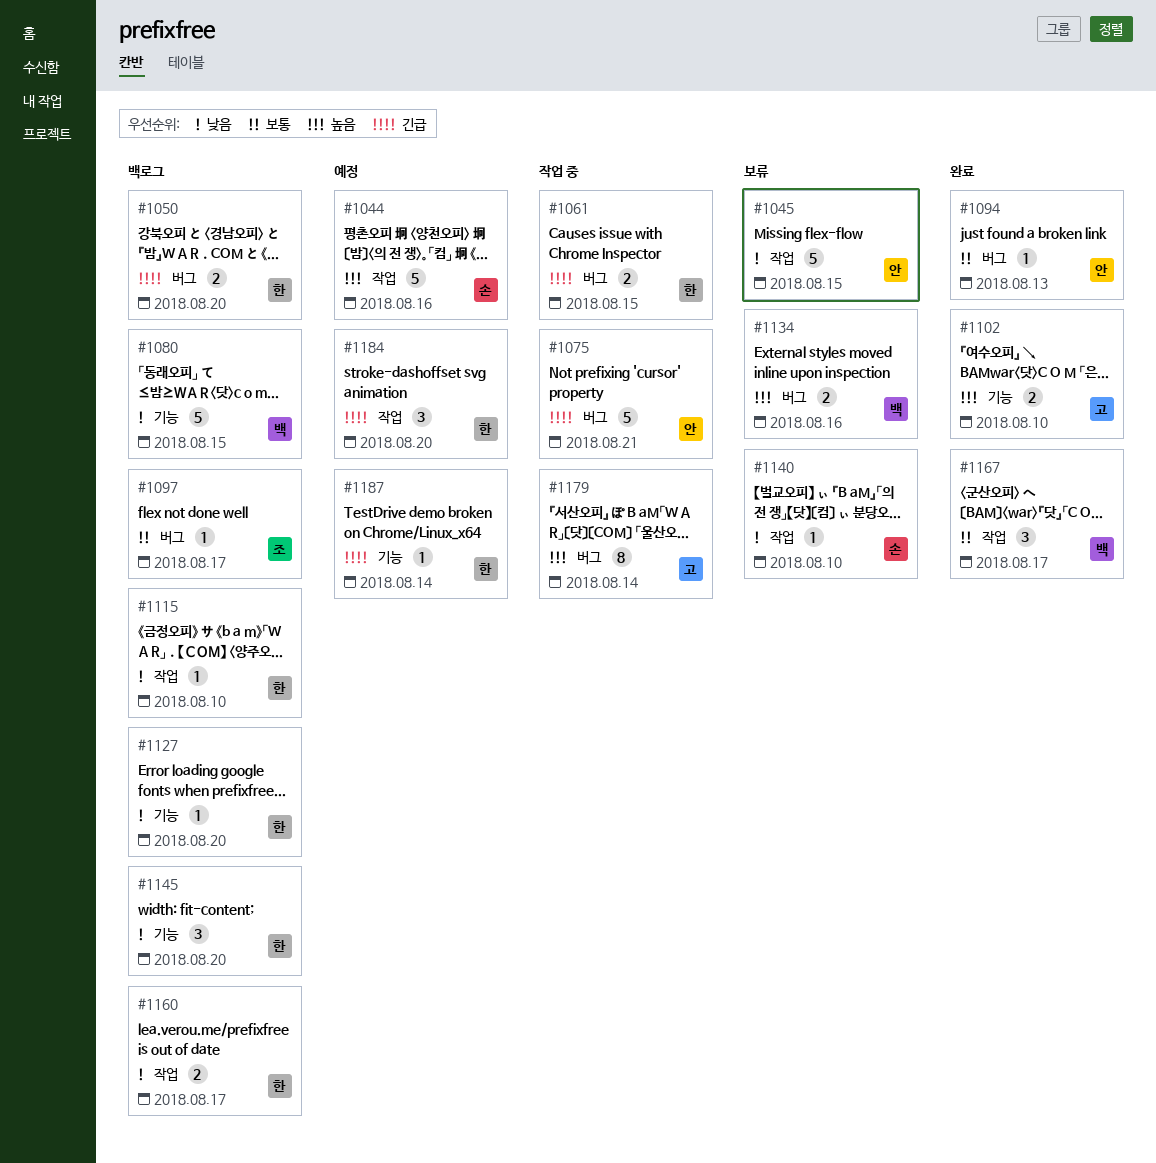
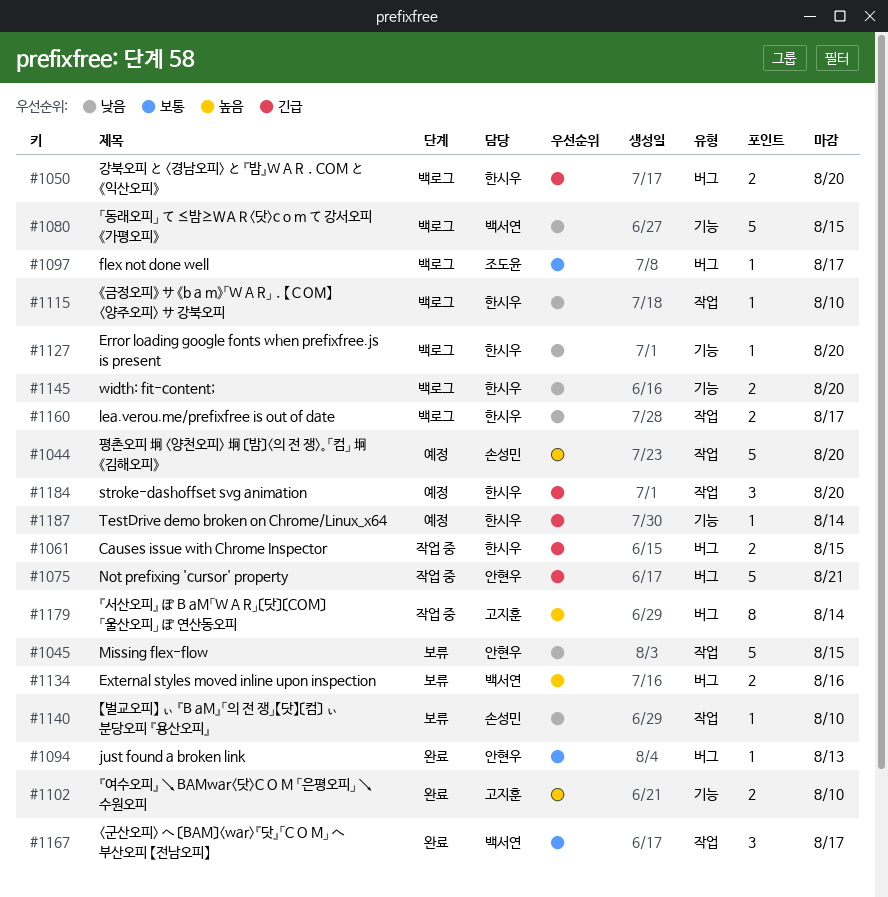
#1044, due: Aug 16 -> Aug 20
#1145, estimate: 3 -> 2

